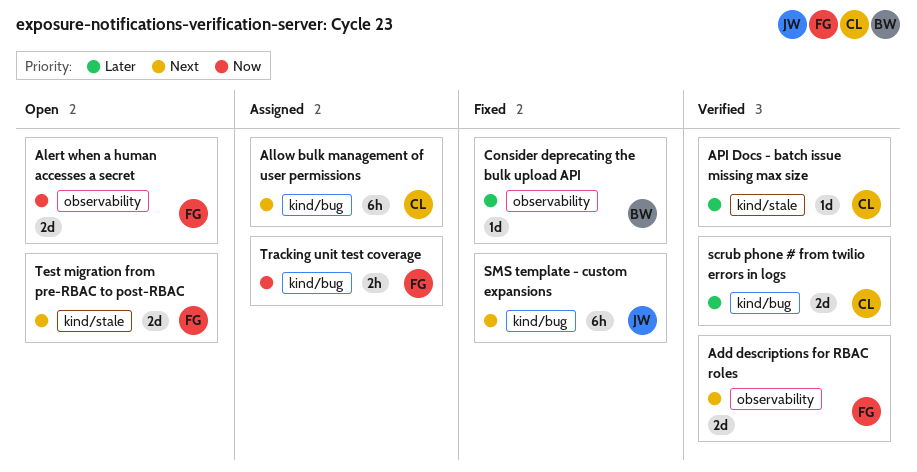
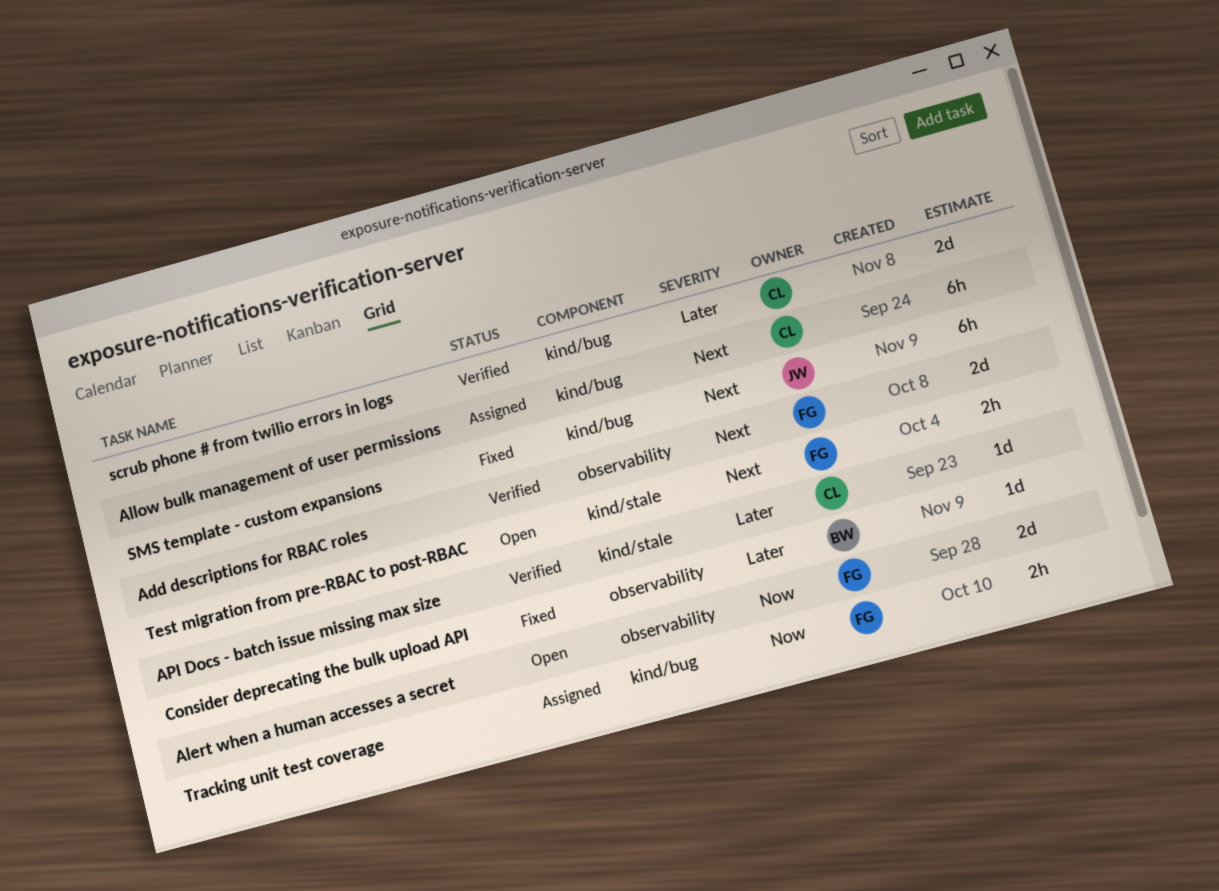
Test migration from pre-RBAC to post-RBAC, estimate: 2d -> 2h

